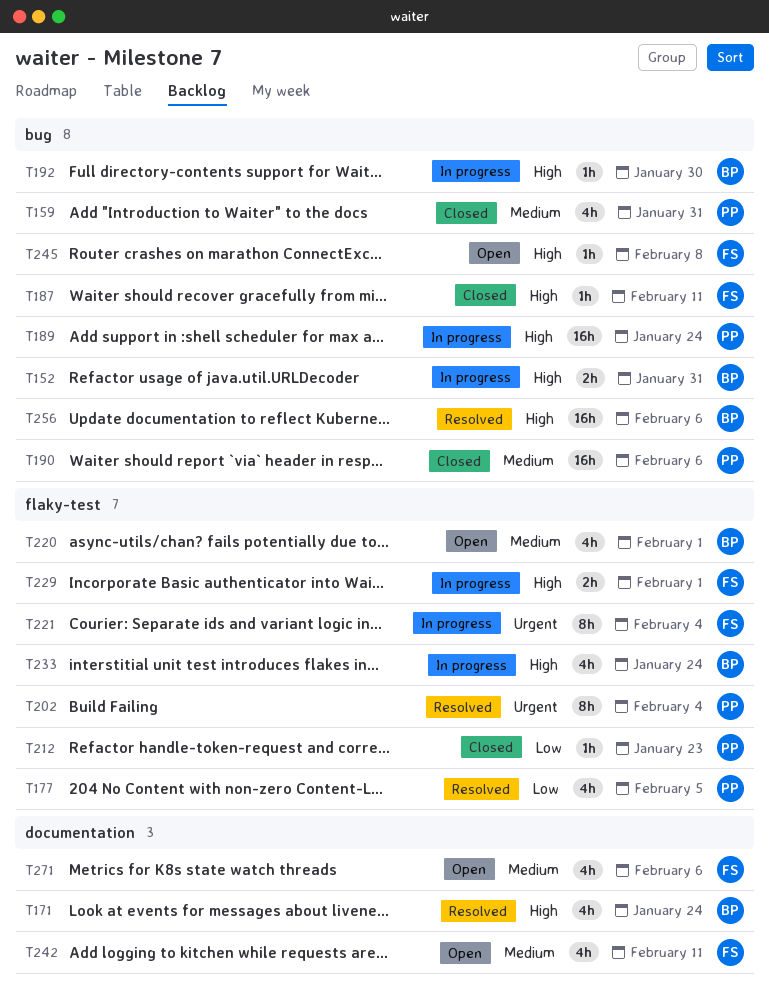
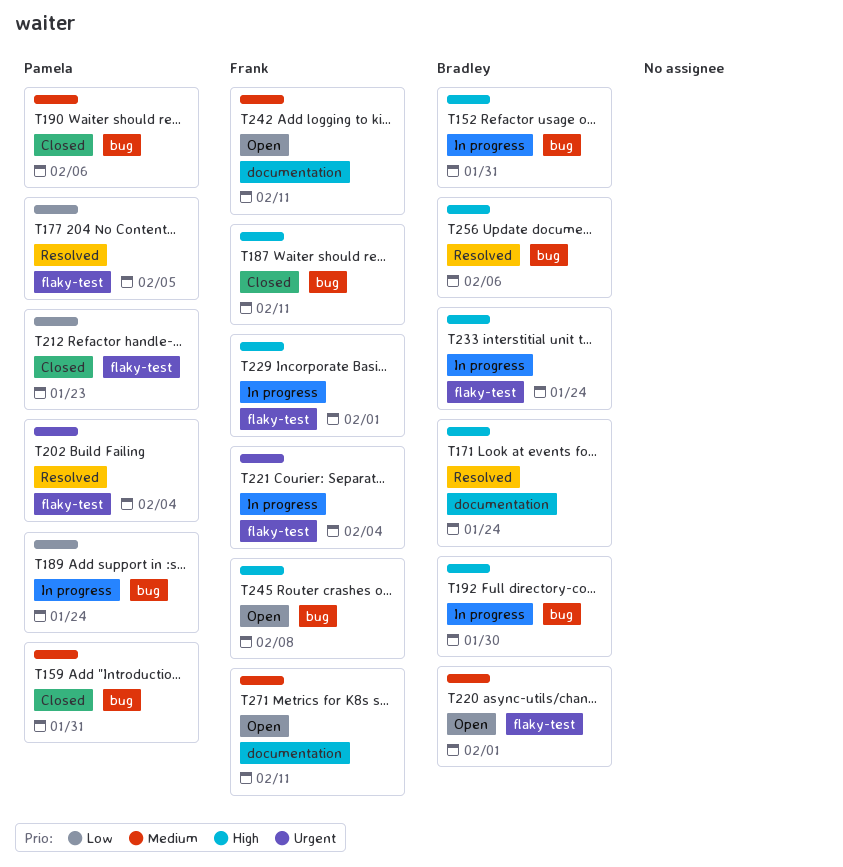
T189, priority: High -> Low
T271, due: Feb 6 -> Feb 11

